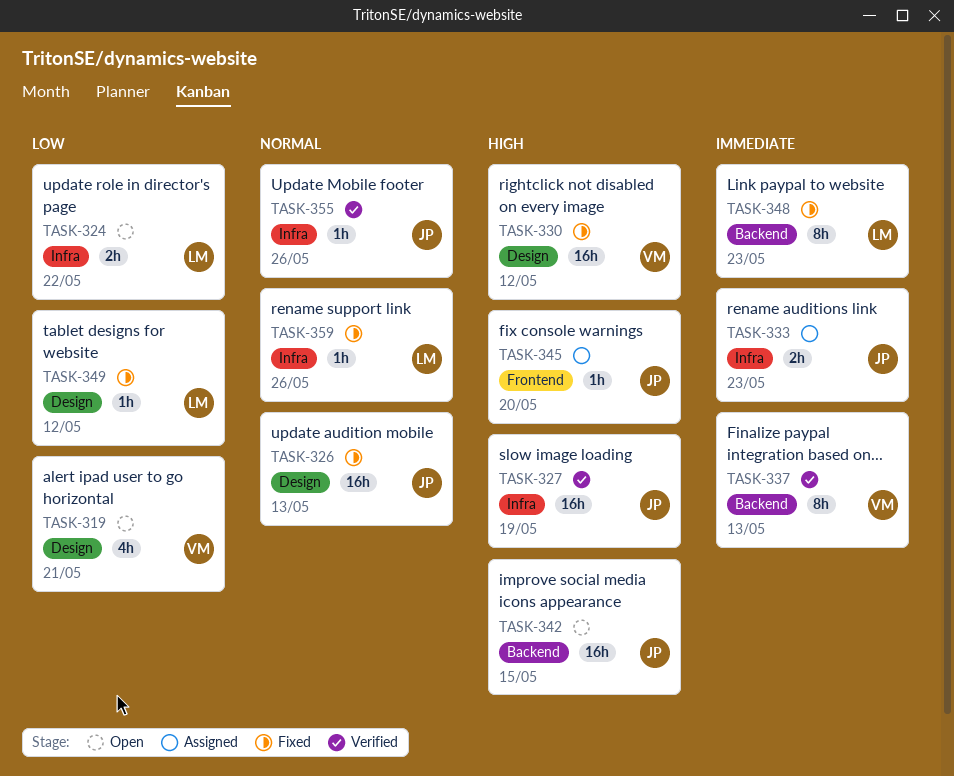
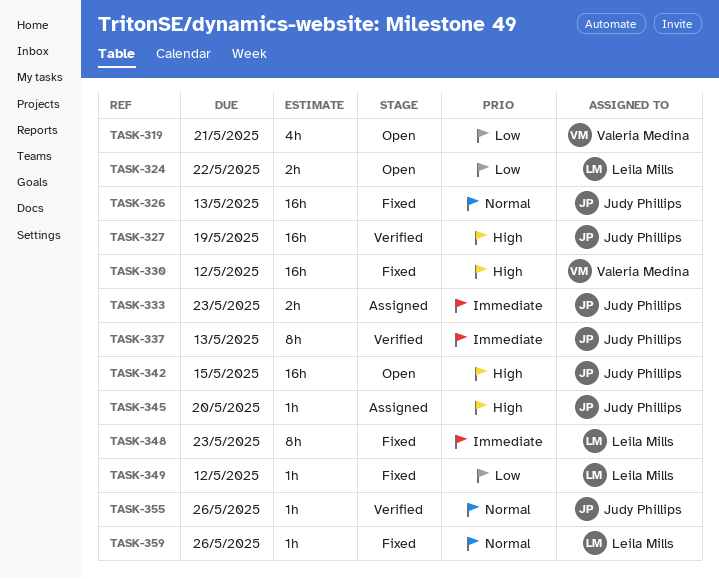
TASK-337, owner: Valeria Medina -> Judy Phillips

